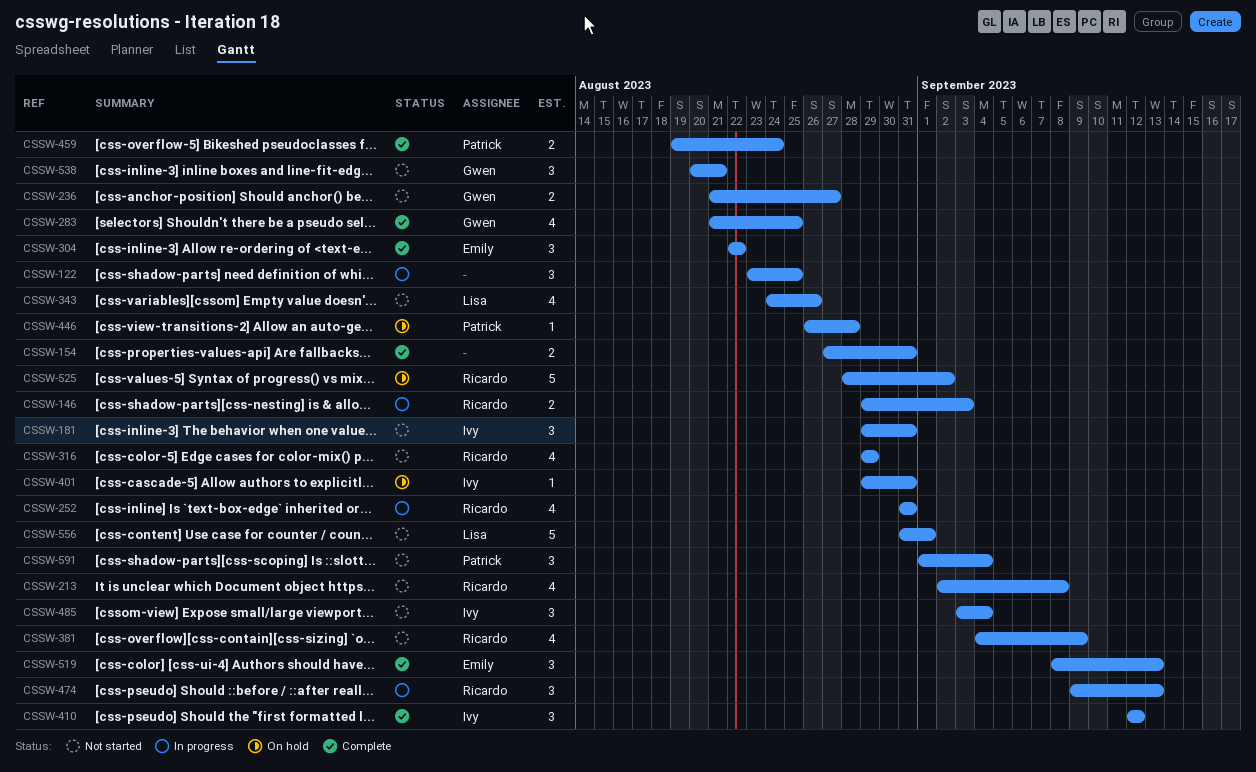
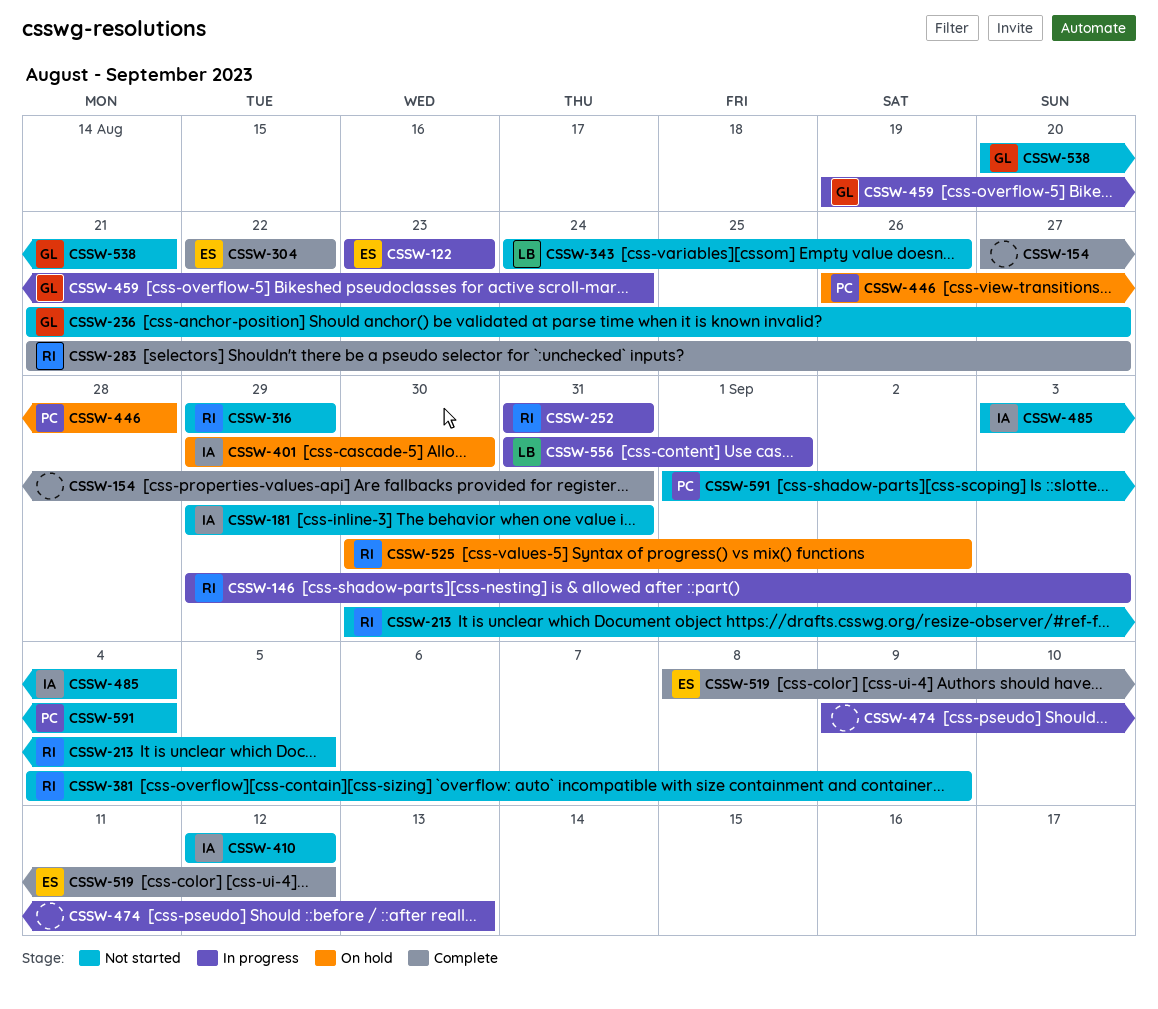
CSSW-122, owner: none -> Emily
CSSW-122, due: Aug 25 -> Aug 23
CSSW-213, start: Sep 2 -> Aug 30
CSSW-213, due: Sep 8 -> Sep 5
CSSW-283, owner: Gwen -> Ricardo
CSSW-283, due: Aug 25 -> Aug 27
CSSW-401, due: Aug 31 -> Aug 30
CSSW-410, status: Complete -> Not started
CSSW-459, status: Complete -> In progress
CSSW-459, owner: Patrick -> Gwen
CSSW-474, owner: Ricardo -> none
CSSW-519, due: Sep 13 -> Sep 12
CSSW-525, start: Aug 28 -> Aug 30
CSSW-556, status: Not started -> In progress

